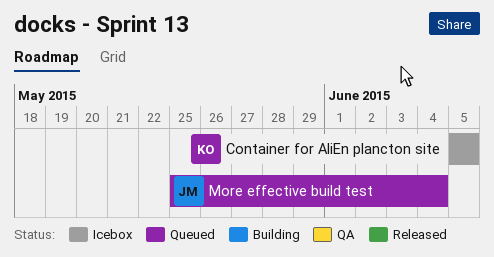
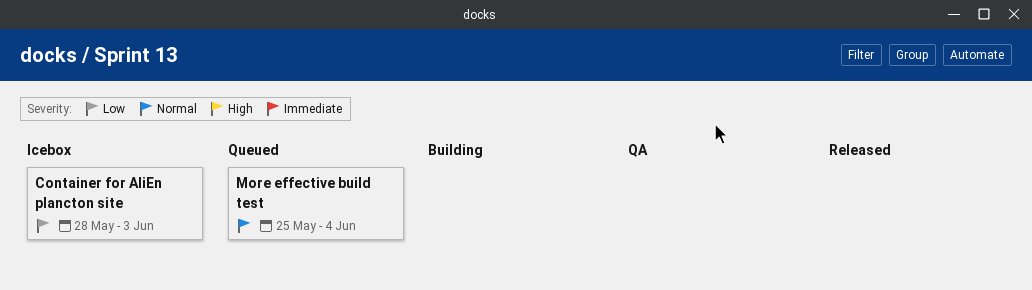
Container for AliEn plancton site, start: Jun 5 -> May 28
Container for AliEn plancton site, due: Jun 5 -> Jun 3

